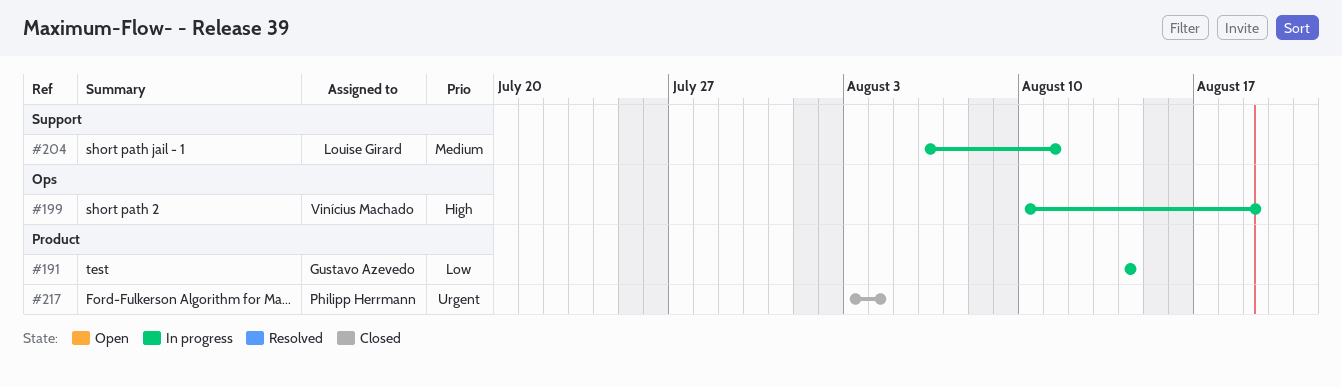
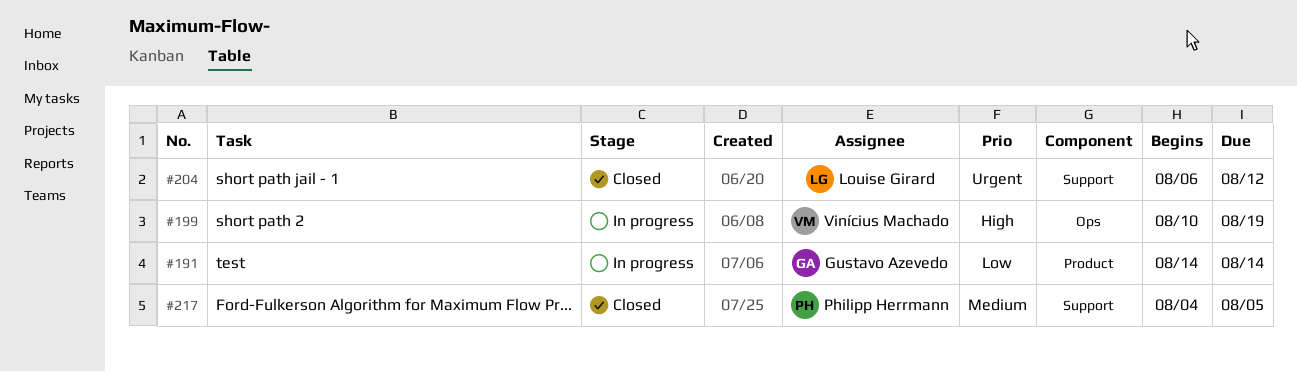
#204, status: In progress -> Closed
#204, priority: Medium -> Urgent
#204, due: Aug 11 -> Aug 12
#217, priority: Urgent -> Medium
#217, label: Product -> Support
#217, start: Aug 3 -> Aug 4
#217, due: Aug 4 -> Aug 5

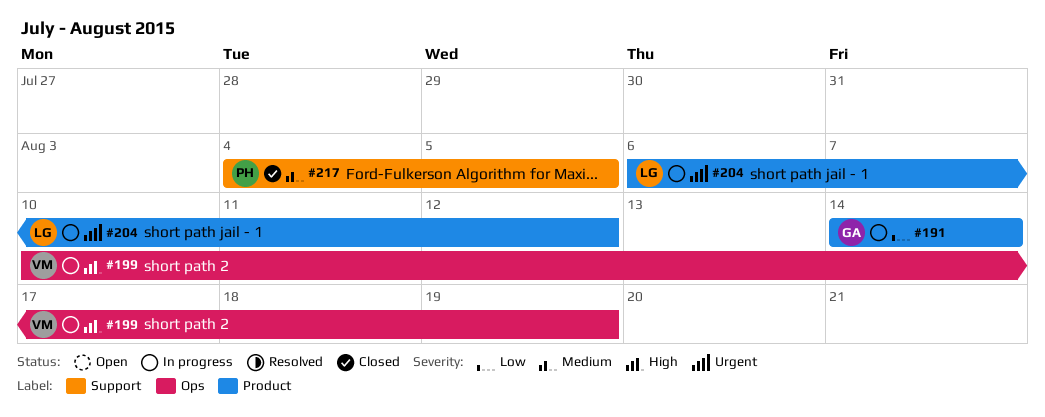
#204, status: Closed -> In progress
#204, label: Support -> Product

